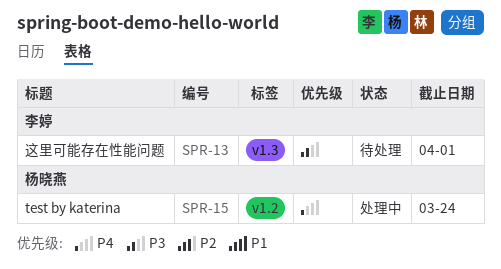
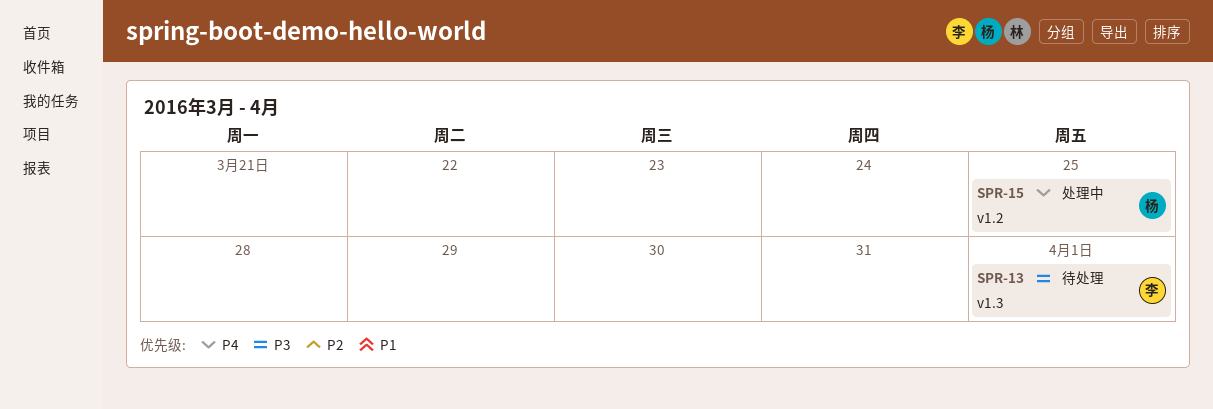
SPR-15, due: Mar 24 -> Mar 25

